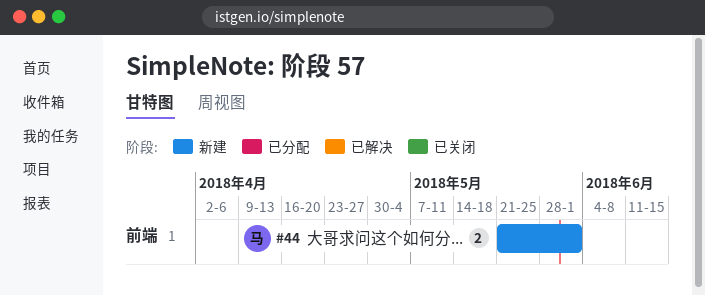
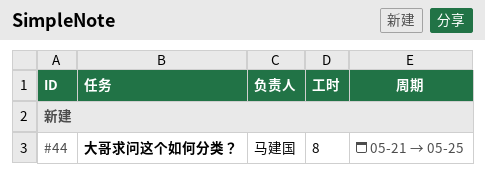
#44, estimate: 2 -> 8
#44, due: Jun 1 -> May 25

